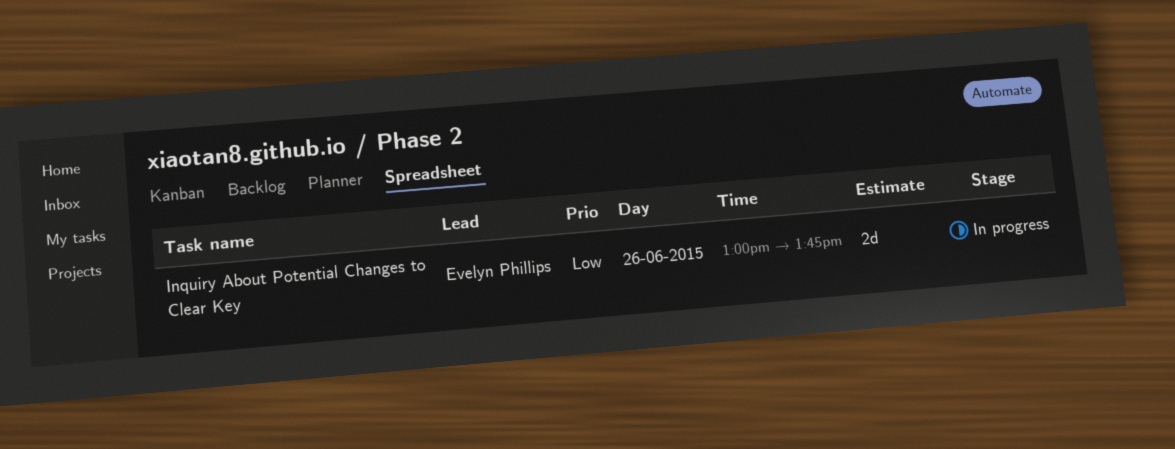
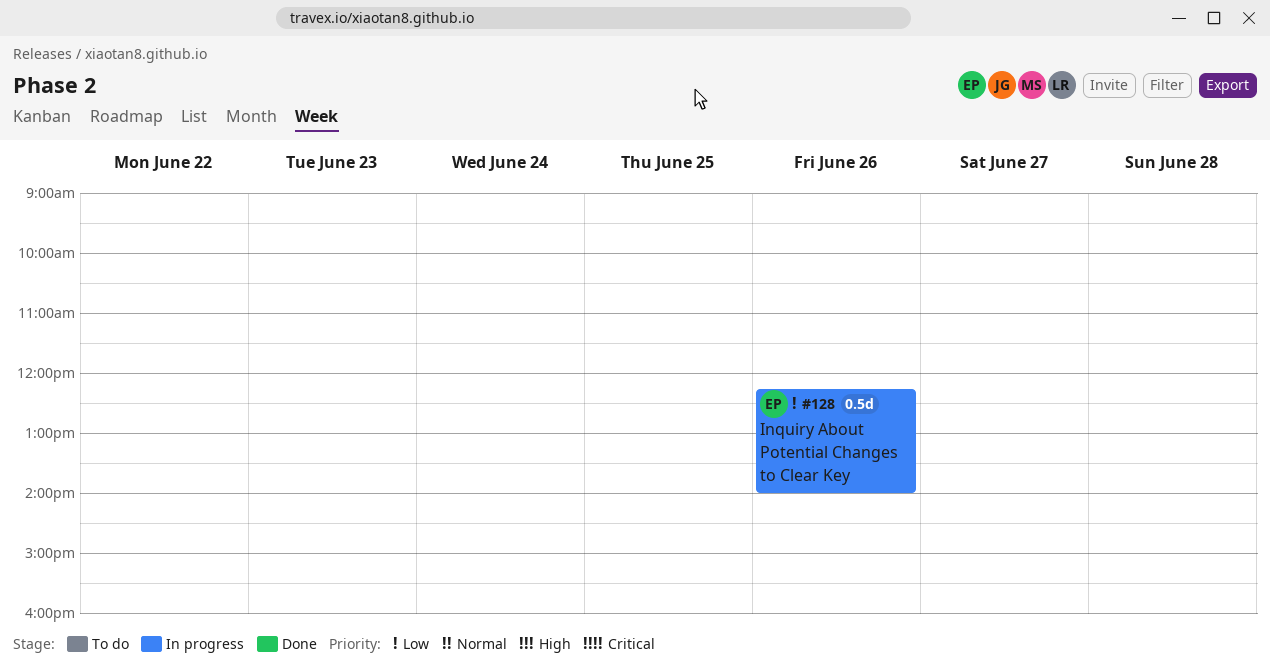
Inquiry About Potential Changes to Clear Key, estimate: 2d -> 0.5d
Inquiry About Potential Changes to Clear Key, begins: 13:00 -> 12:15
Inquiry About Potential Changes to Clear Key, ends: 13:45 -> 14:00

